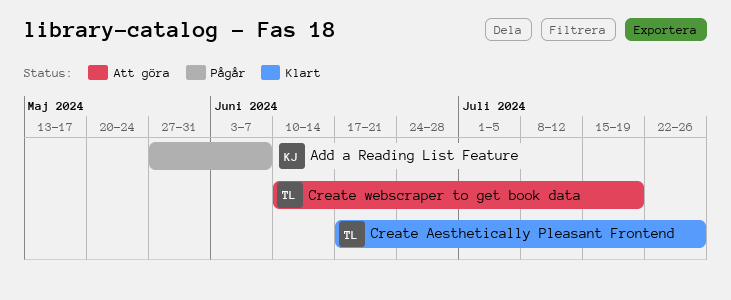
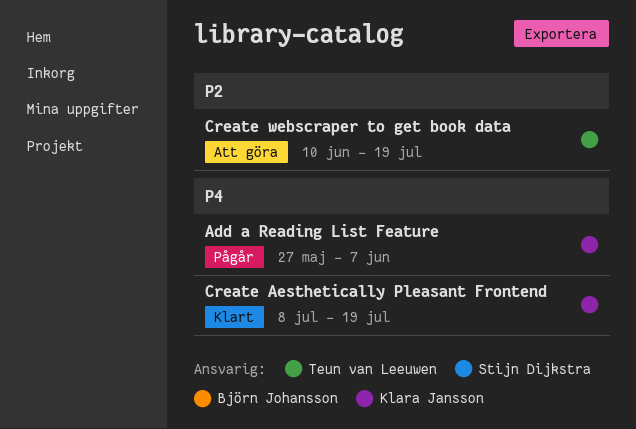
Create Aesthetically Pleasant Frontend, owner: Teun van Leeuwen -> Klara Jansson
Create Aesthetically Pleasant Frontend, start: Jun 17 -> Jul 8
Create Aesthetically Pleasant Frontend, due: Jul 26 -> Jul 19

